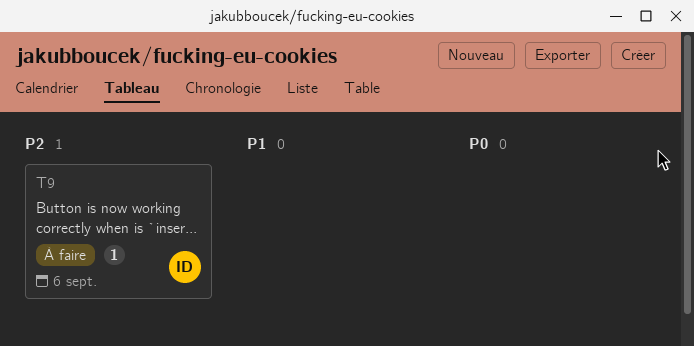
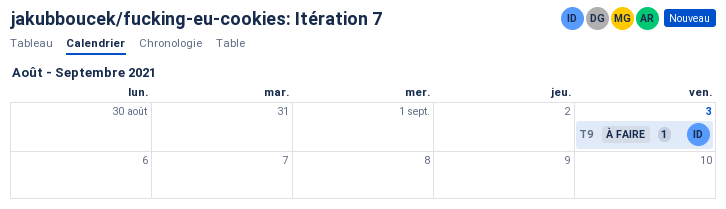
T9, due: Sep 6 -> Sep 3

